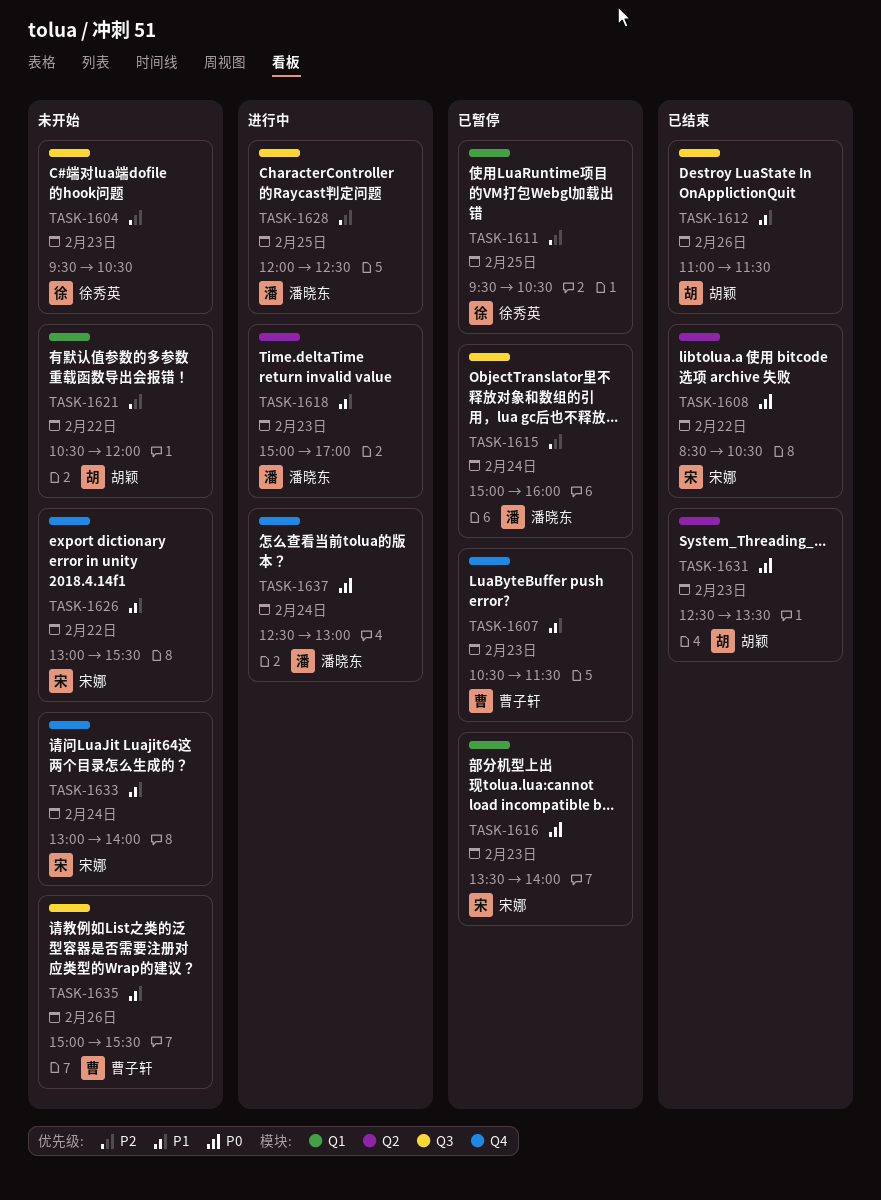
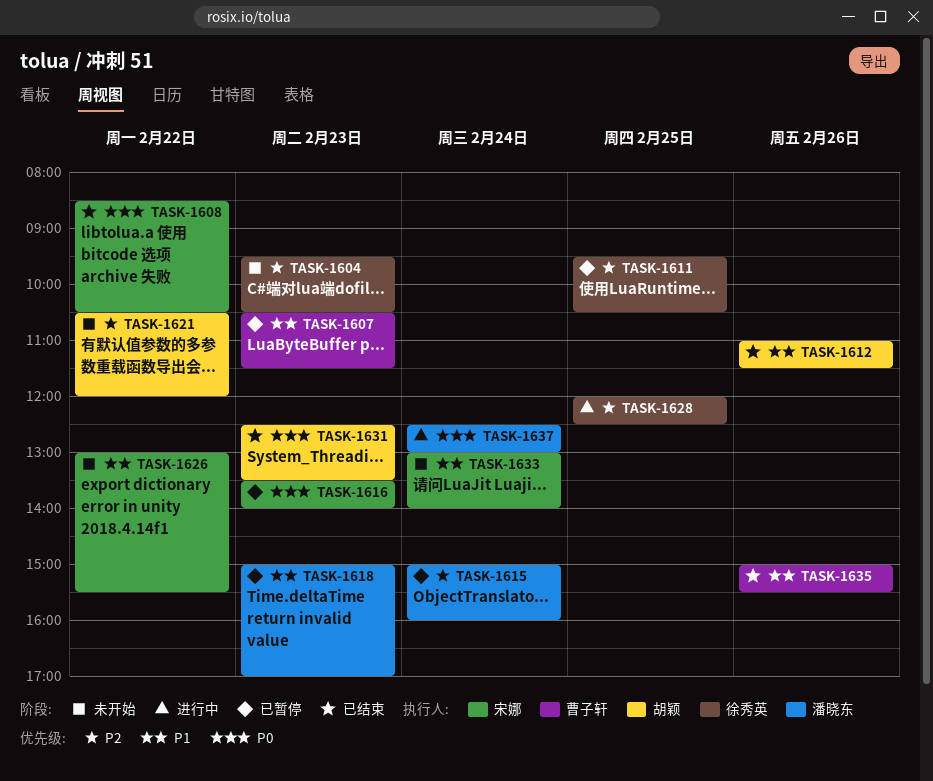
TASK-1618, status: 进行中 -> 已暂停
TASK-1628, owner: 潘晓东 -> 徐秀英
TASK-1635, status: 未开始 -> 已结束

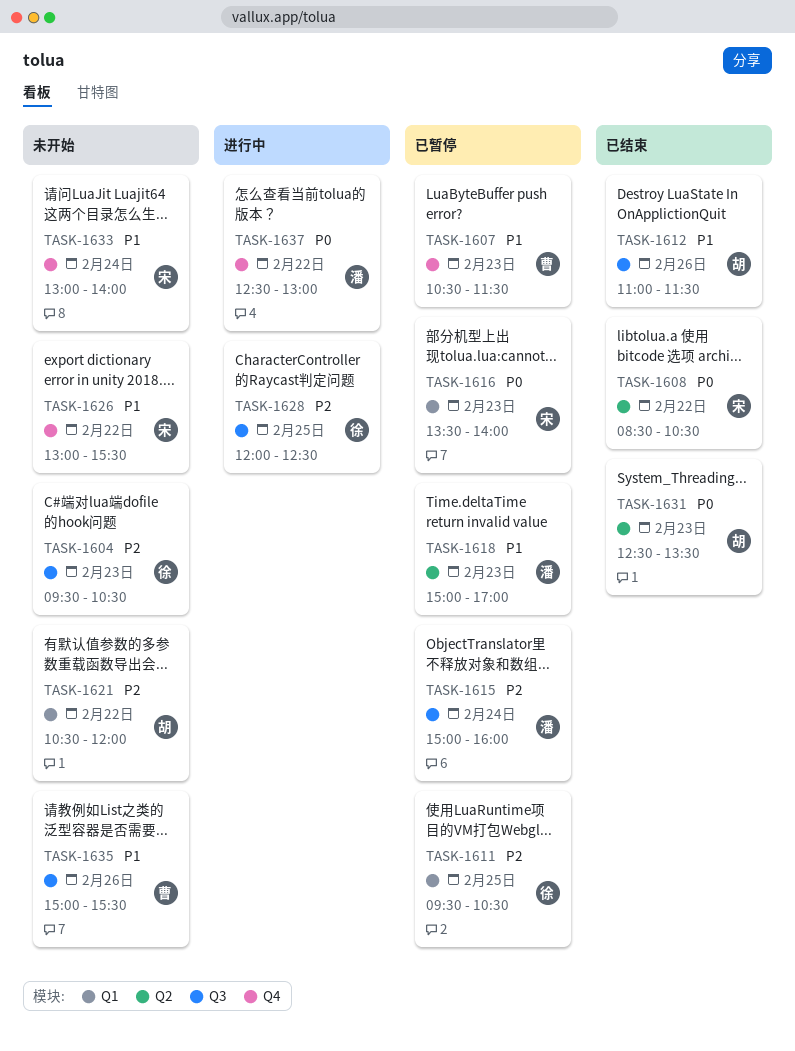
TASK-1635, status: 已结束 -> 未开始
TASK-1637, day: Feb 24 -> Feb 22

